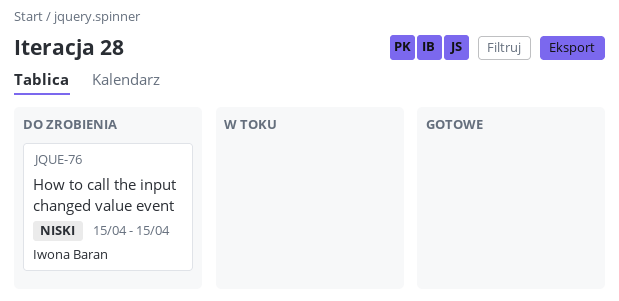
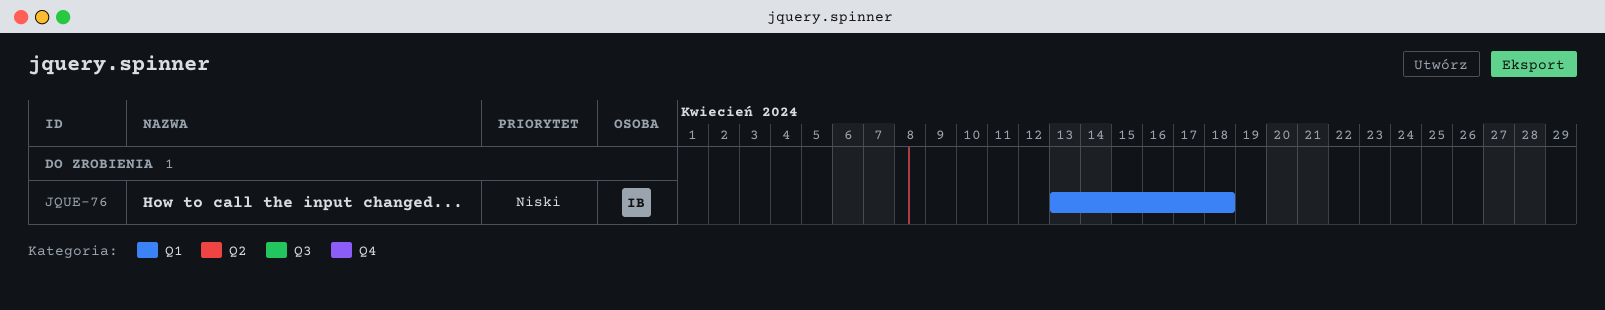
JQUE-76, start: Apr 15 -> Apr 13
JQUE-76, due: Apr 15 -> Apr 18

